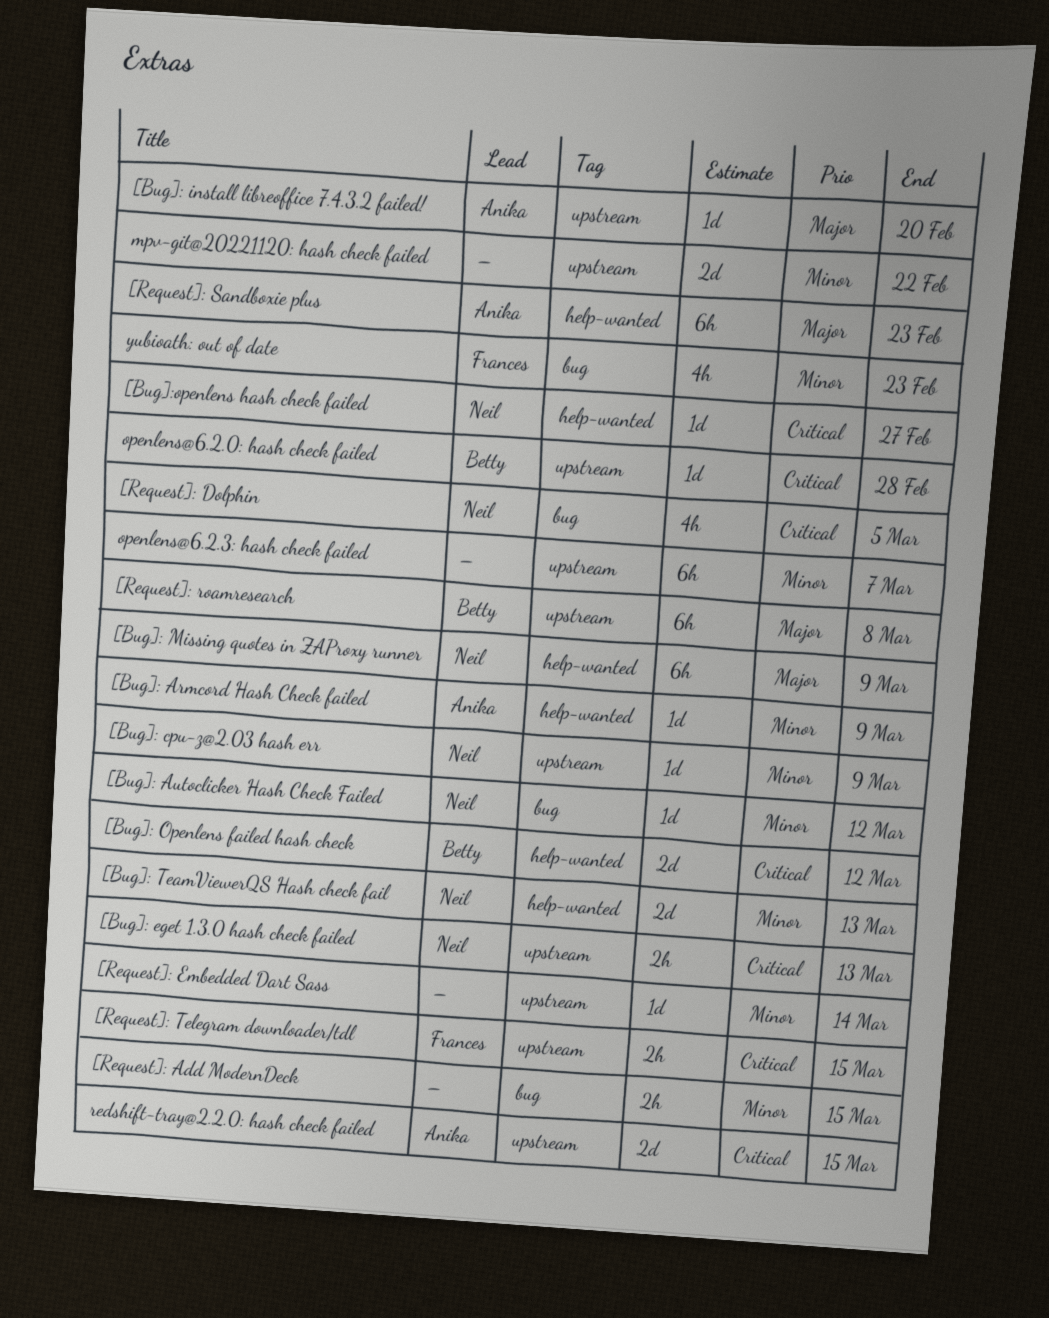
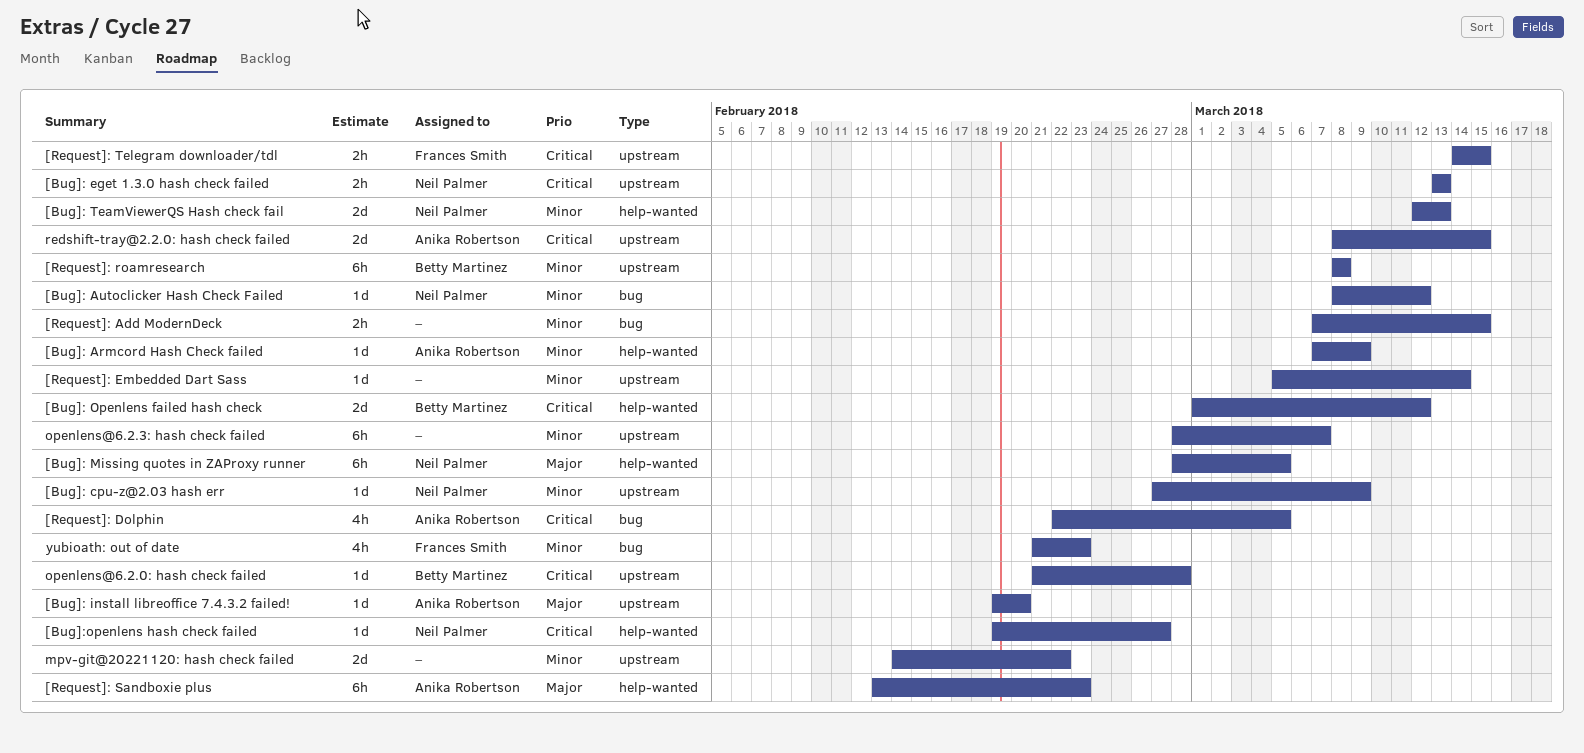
[Bug]: Missing quotes in ZAProxy runner, due: Mar 9 -> Mar 5
[Request]: Dolphin, owner: Neil Palmer -> Anika Robertson
[Request]: roamresearch, priority: Major -> Minor

